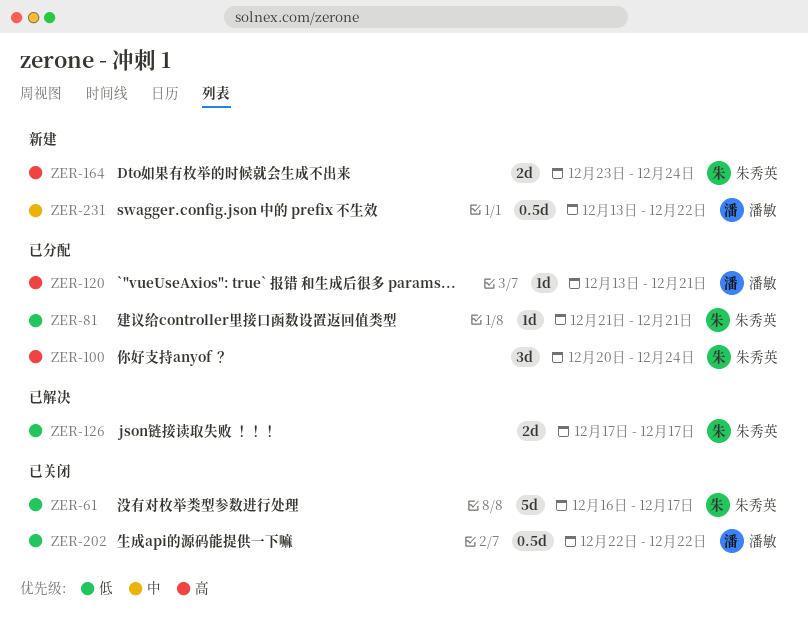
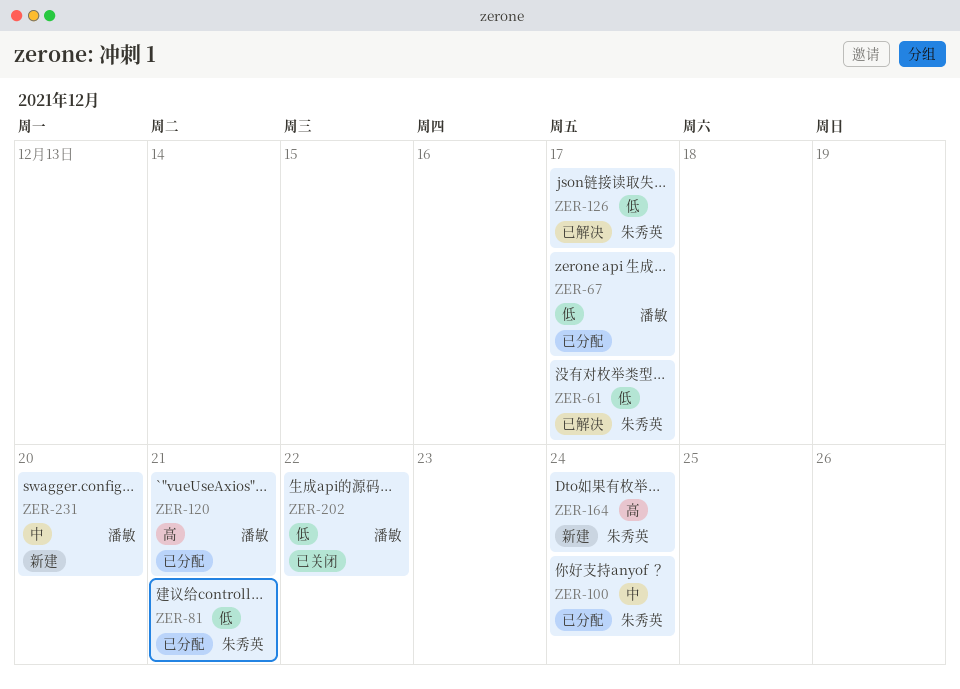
ZER-61, status: 已关闭 -> 已解决
ZER-67: none -> present
ZER-100, priority: 高 -> 中
ZER-231, due: Dec 22 -> Dec 20

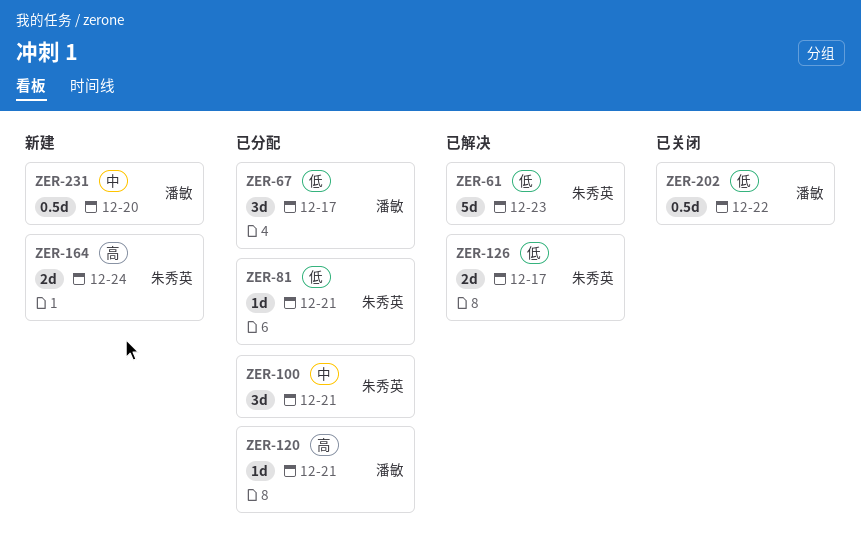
ZER-61, due: Dec 17 -> Dec 23
ZER-100, due: Dec 24 -> Dec 21

